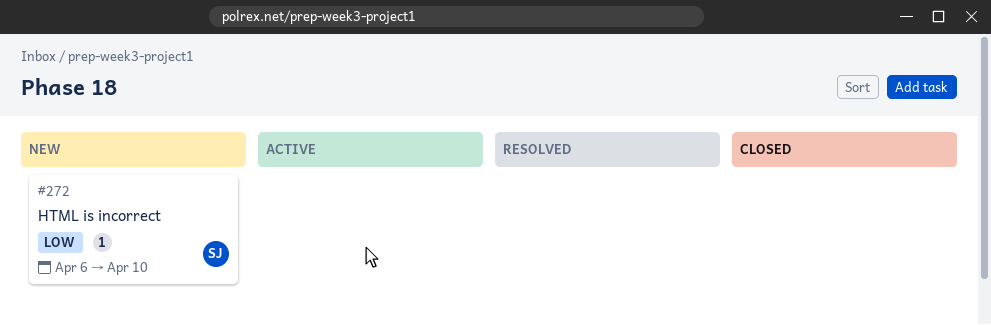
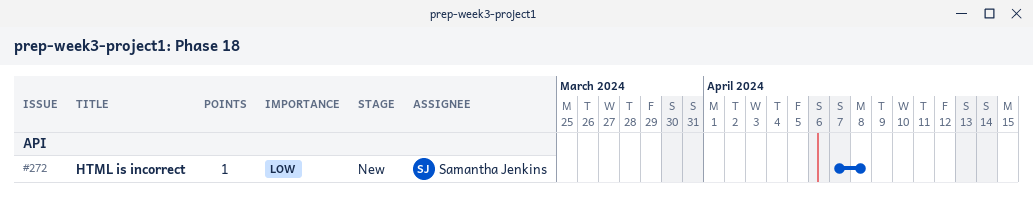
#272, start: Apr 6 -> Apr 7
#272, due: Apr 10 -> Apr 8

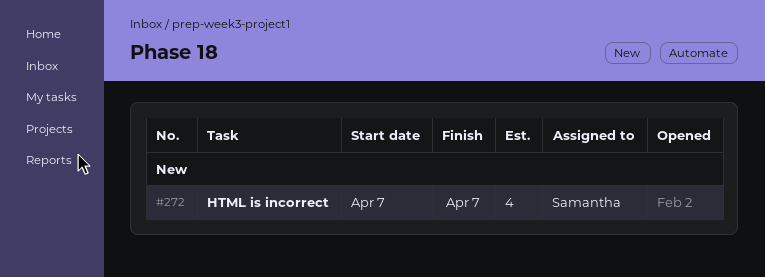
#272, estimate: 1 -> 4
#272, due: Apr 8 -> Apr 7

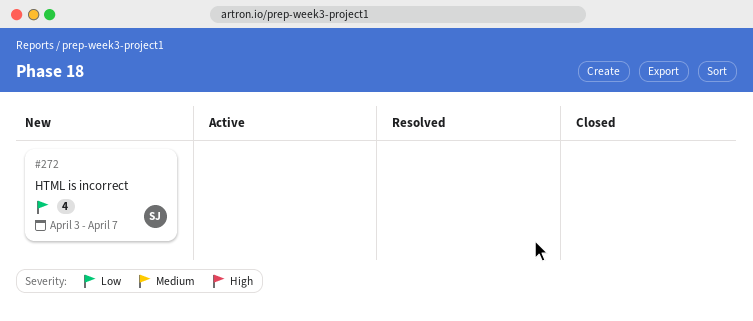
#272, start: Apr 7 -> Apr 3

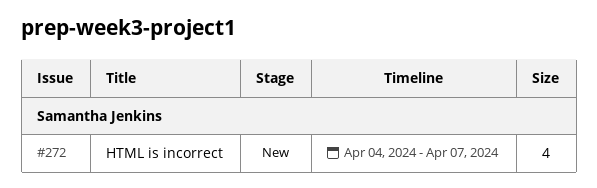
#272, start: Apr 3 -> Apr 4

